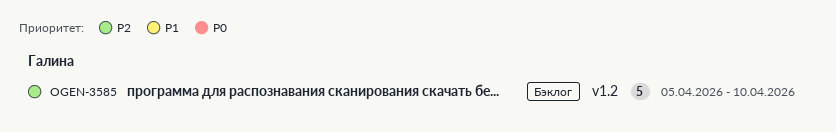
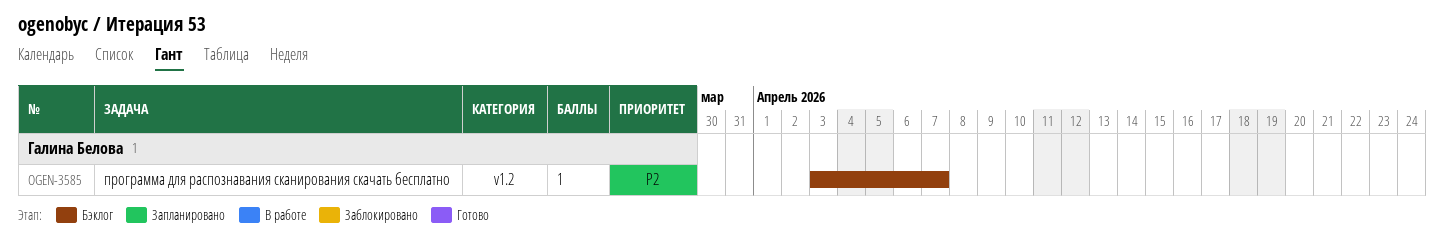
OGEN-3585, estimate: 5 -> 1
OGEN-3585, start: Apr 5 -> Apr 3
OGEN-3585, due: Apr 10 -> Apr 7

